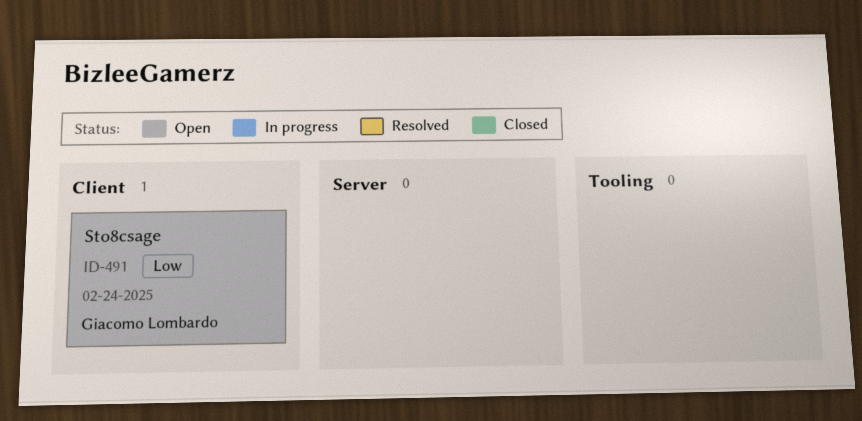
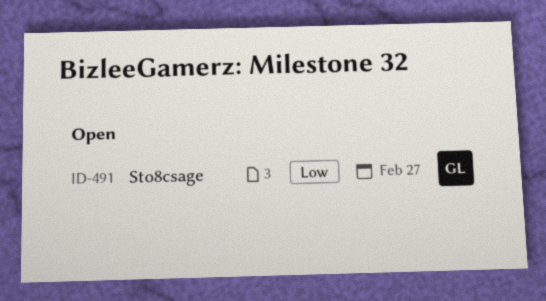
ID-491, due: Feb 24 -> Feb 27

